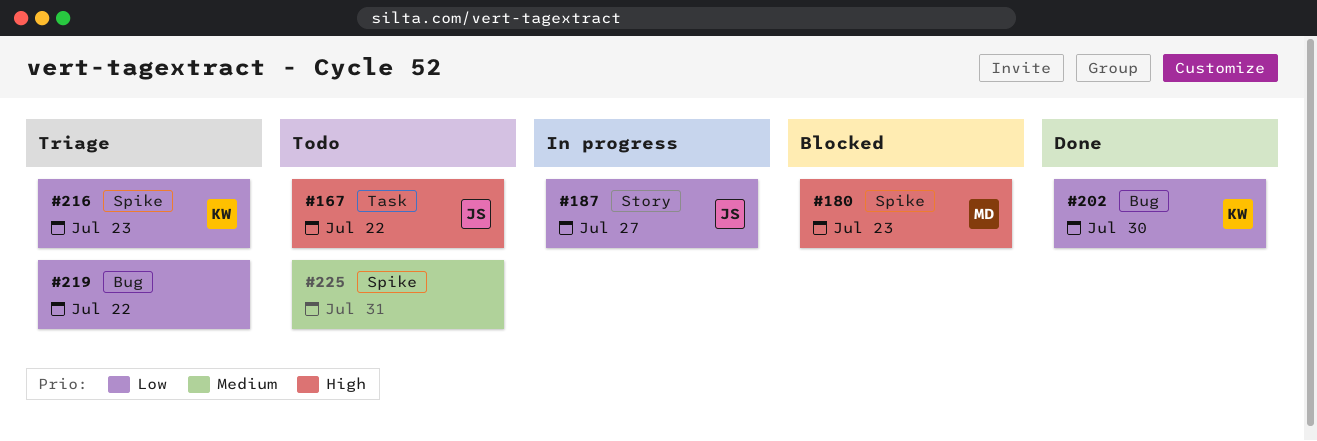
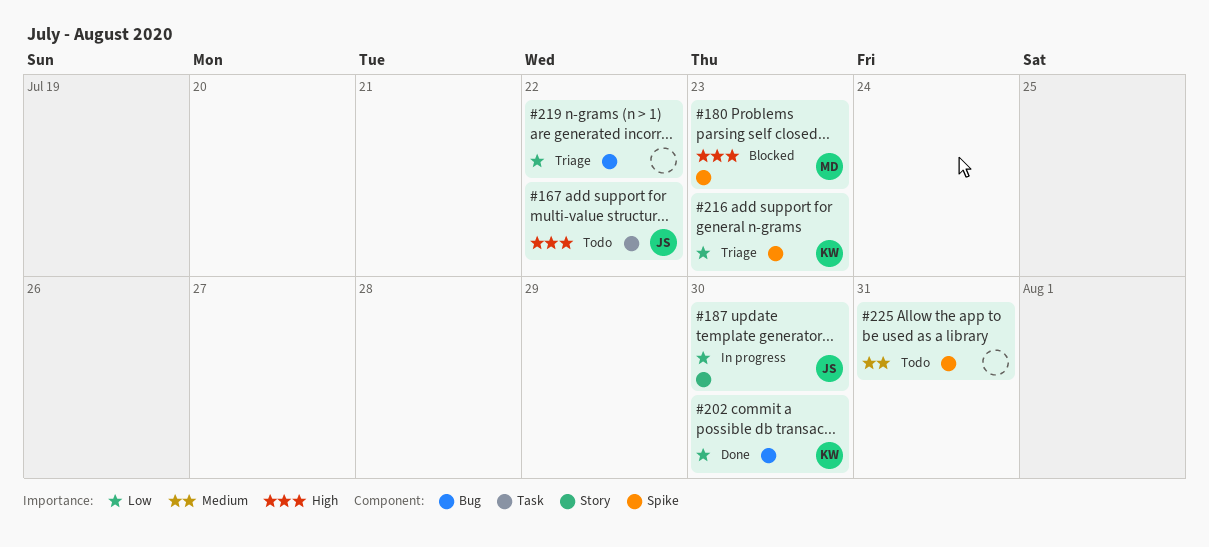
#187, due: Jul 27 -> Jul 30

